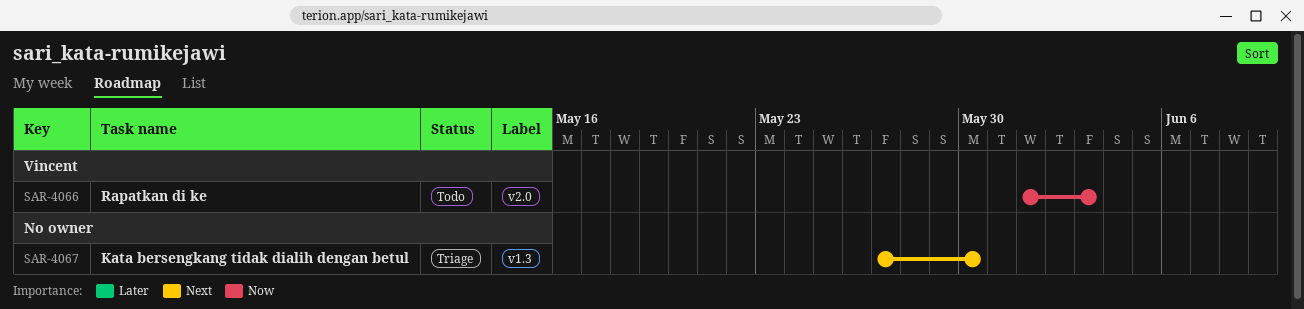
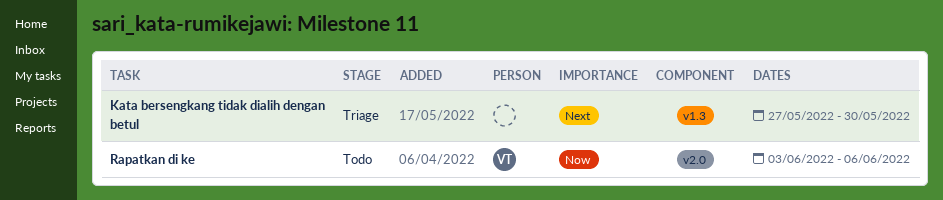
Rapatkan di ke, start: Jun 1 -> Jun 3
Rapatkan di ke, due: Jun 3 -> Jun 6

